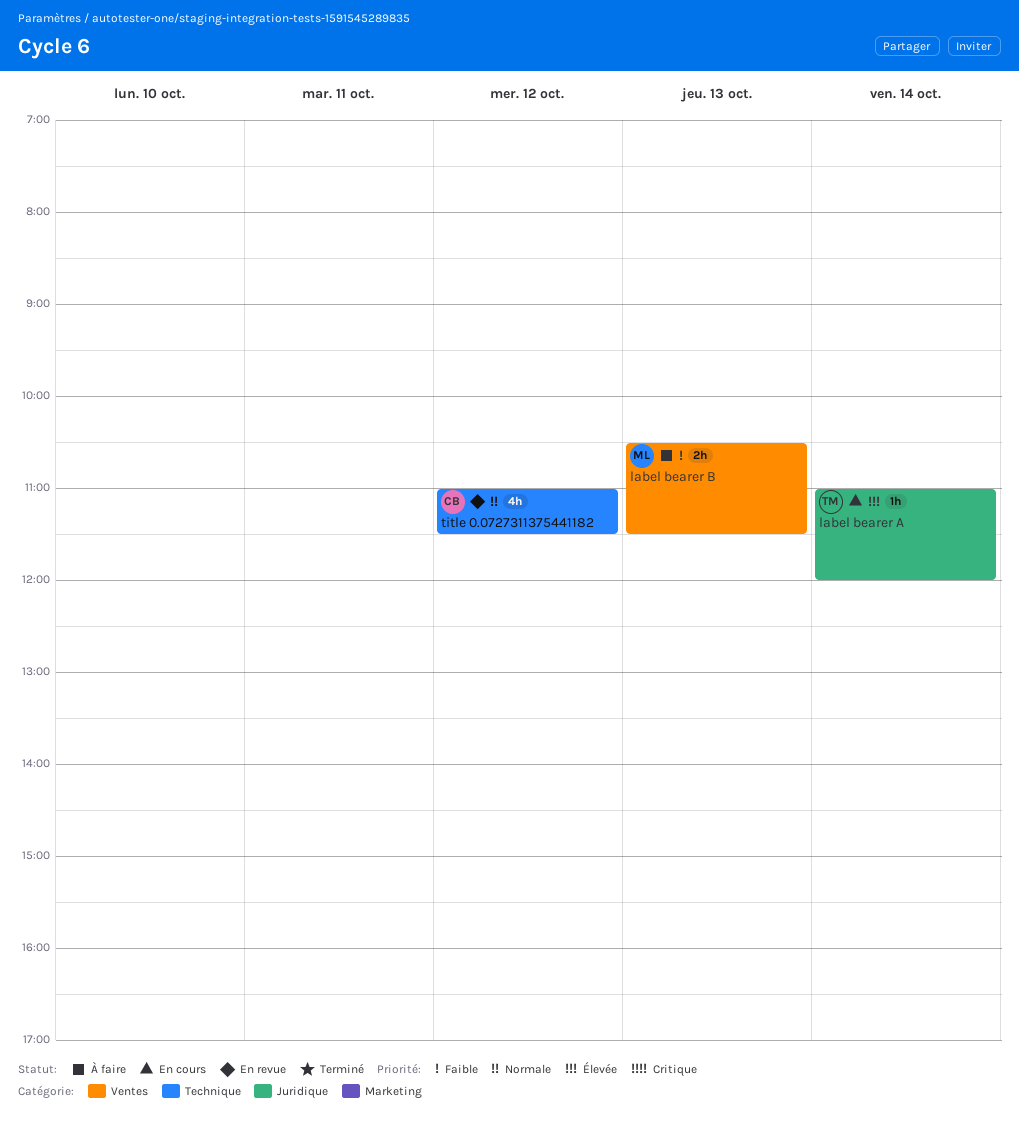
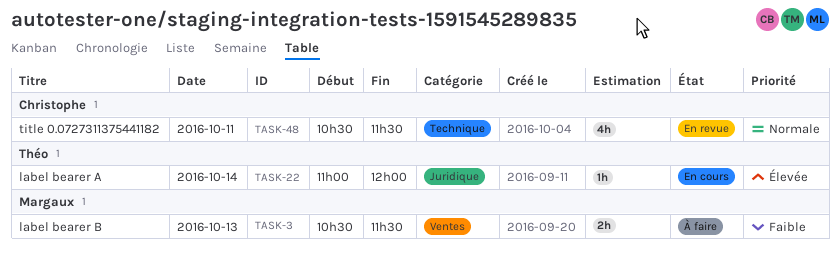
title 0.0727311375441182, day: Oct 12 -> Oct 11
title 0.0727311375441182, begins: 11:00 -> 10:30

